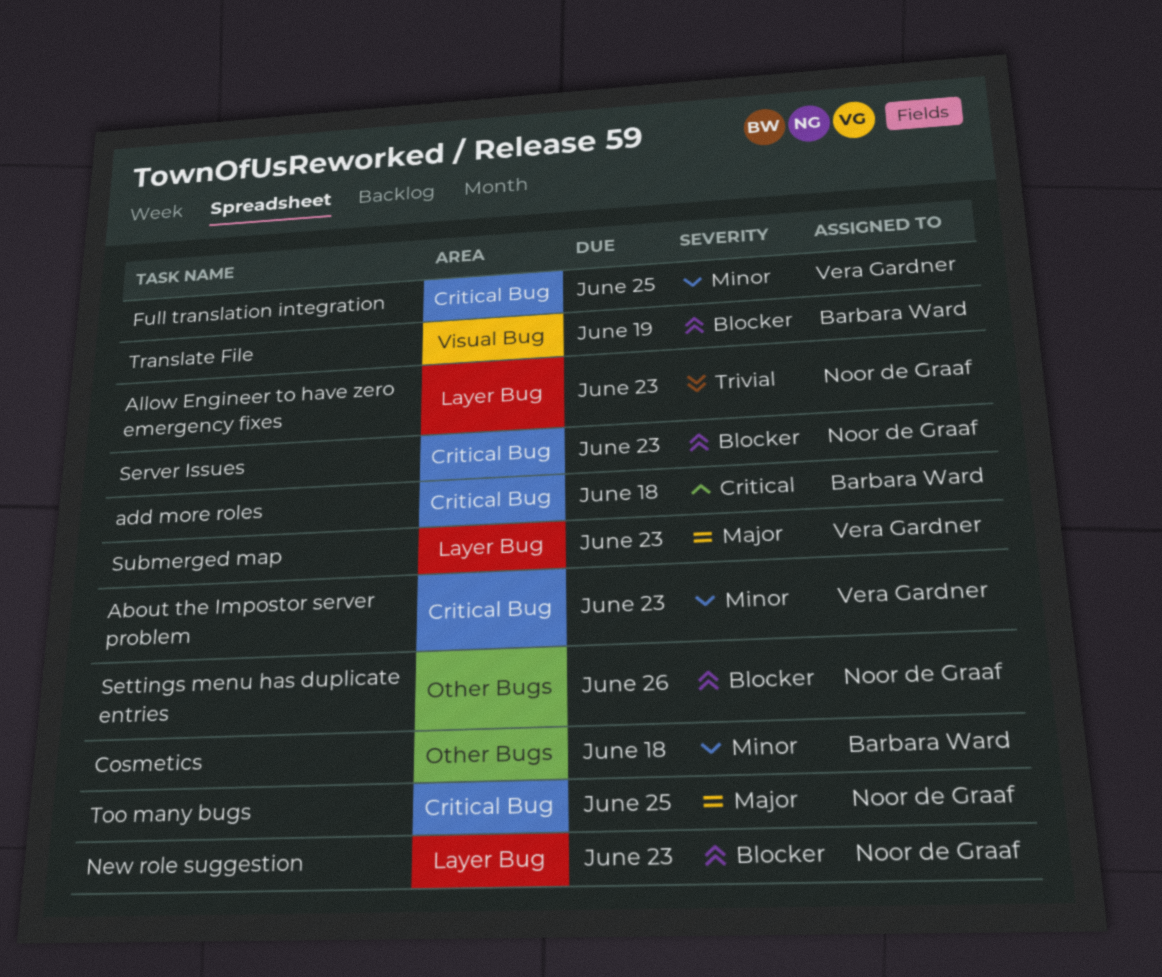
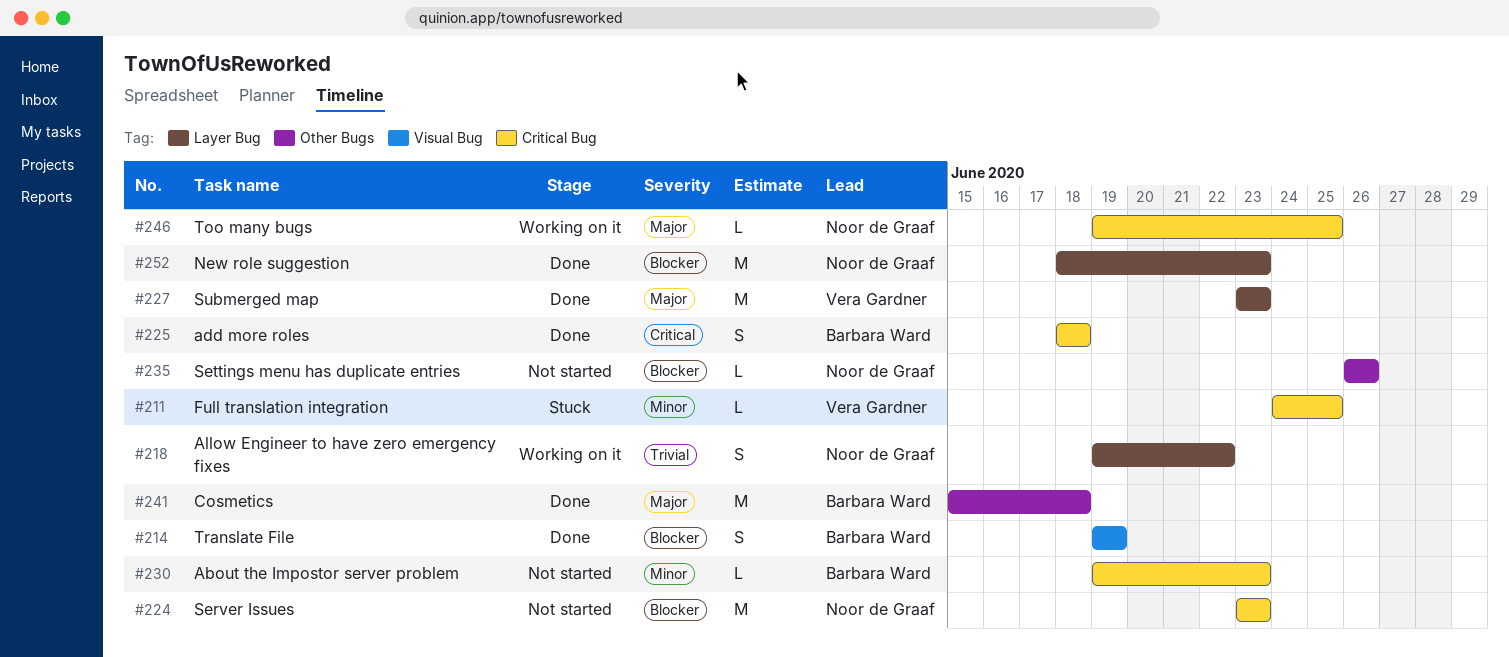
About the Impostor server problem, owner: Vera Gardner -> Barbara Ward
Allow Engineer to have zero emergency fixes, due: Jun 23 -> Jun 22
Cosmetics, priority: Minor -> Major

